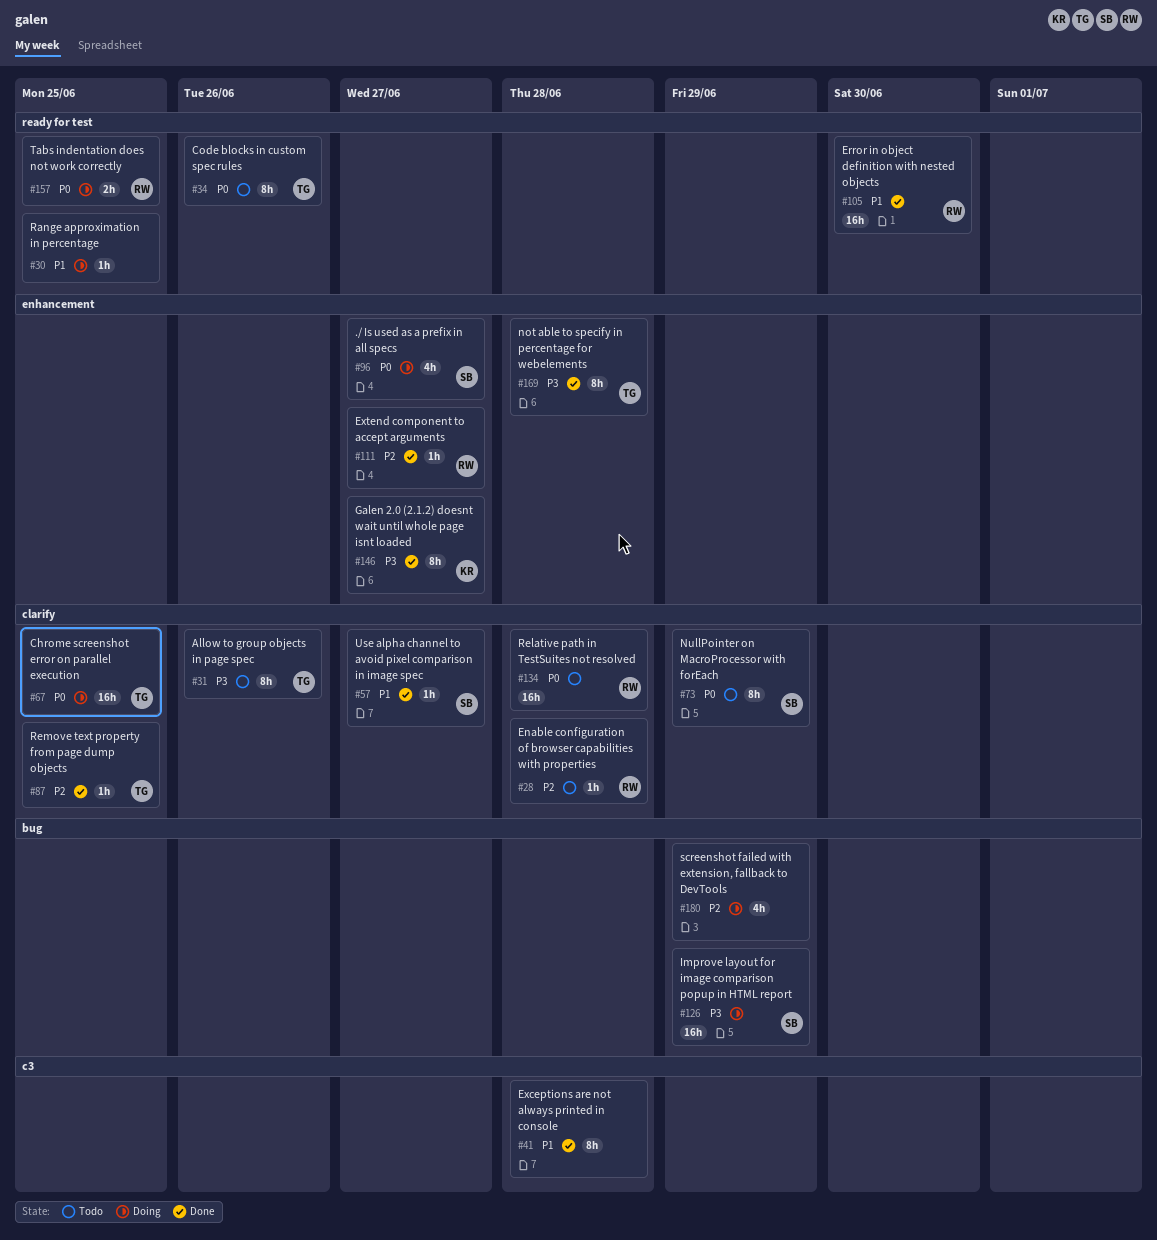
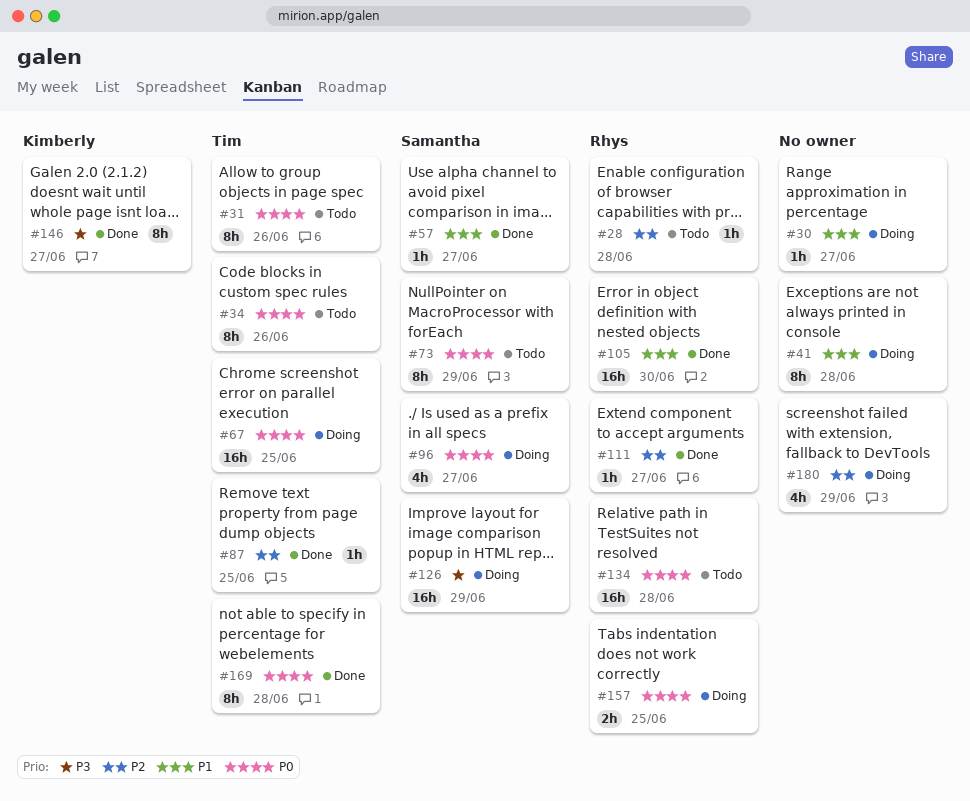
#30, due: Jun 25 -> Jun 27
#31, priority: P3 -> P0
#41, status: Done -> Doing
#169, priority: P3 -> P0

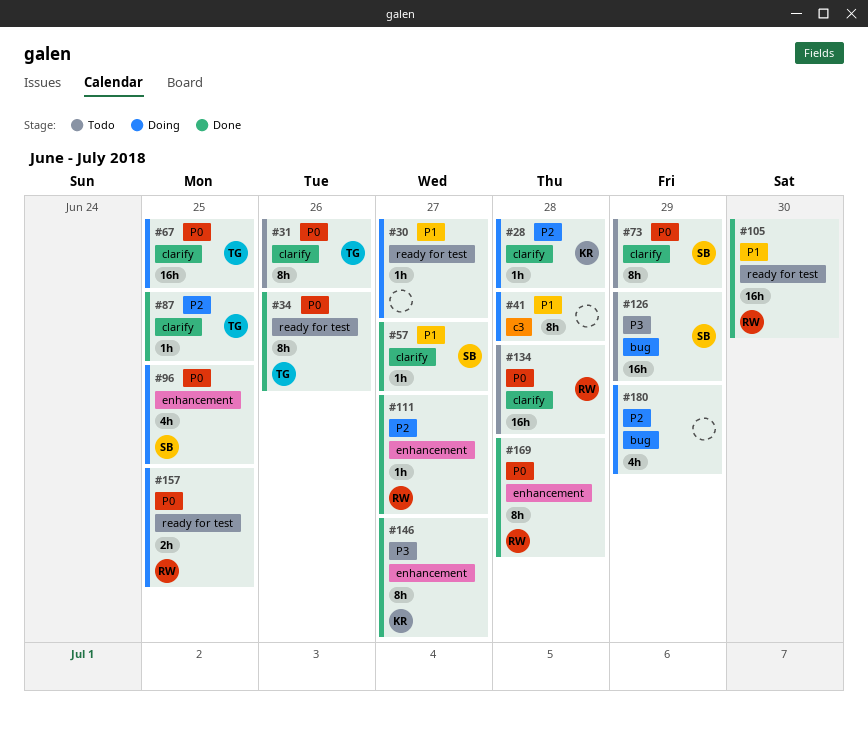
#28, status: Todo -> Doing
#28, owner: Rhys -> Kimberly
#34, status: Todo -> Done
#96, due: Jun 27 -> Jun 25
#126, status: Doing -> Todo
#169, owner: Tim -> Rhys

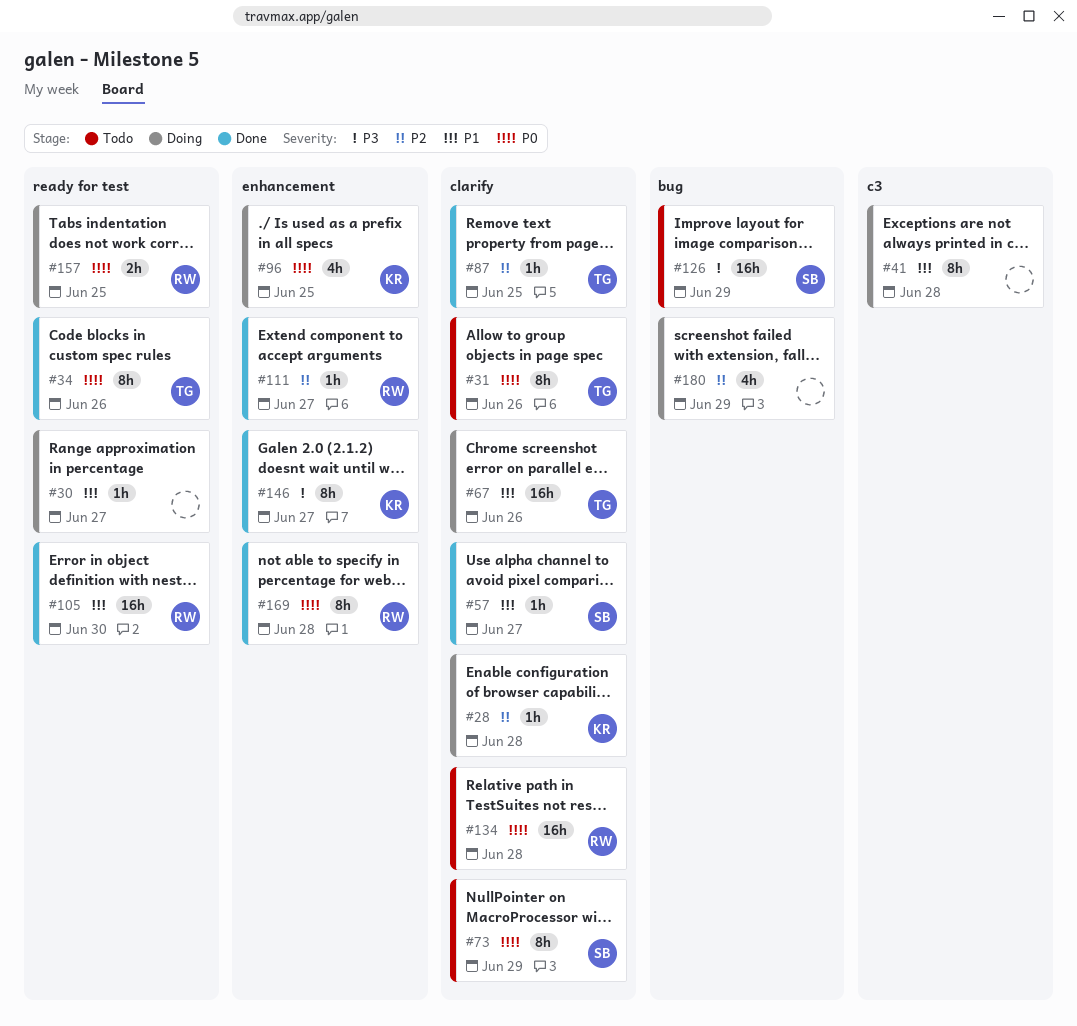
#67, priority: P0 -> P1
#67, due: Jun 25 -> Jun 26
#96, owner: SB -> KR

